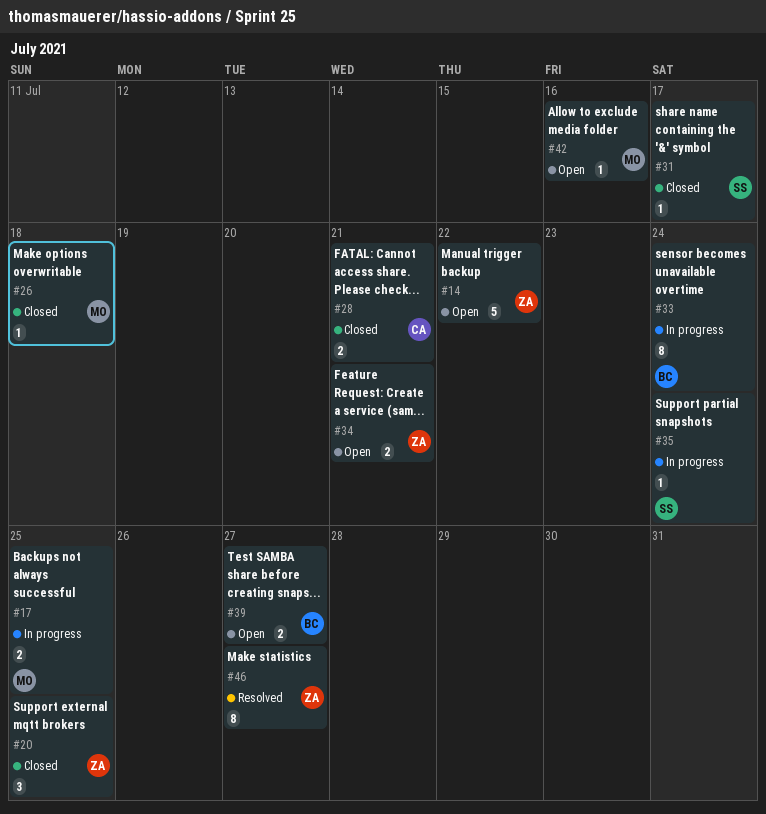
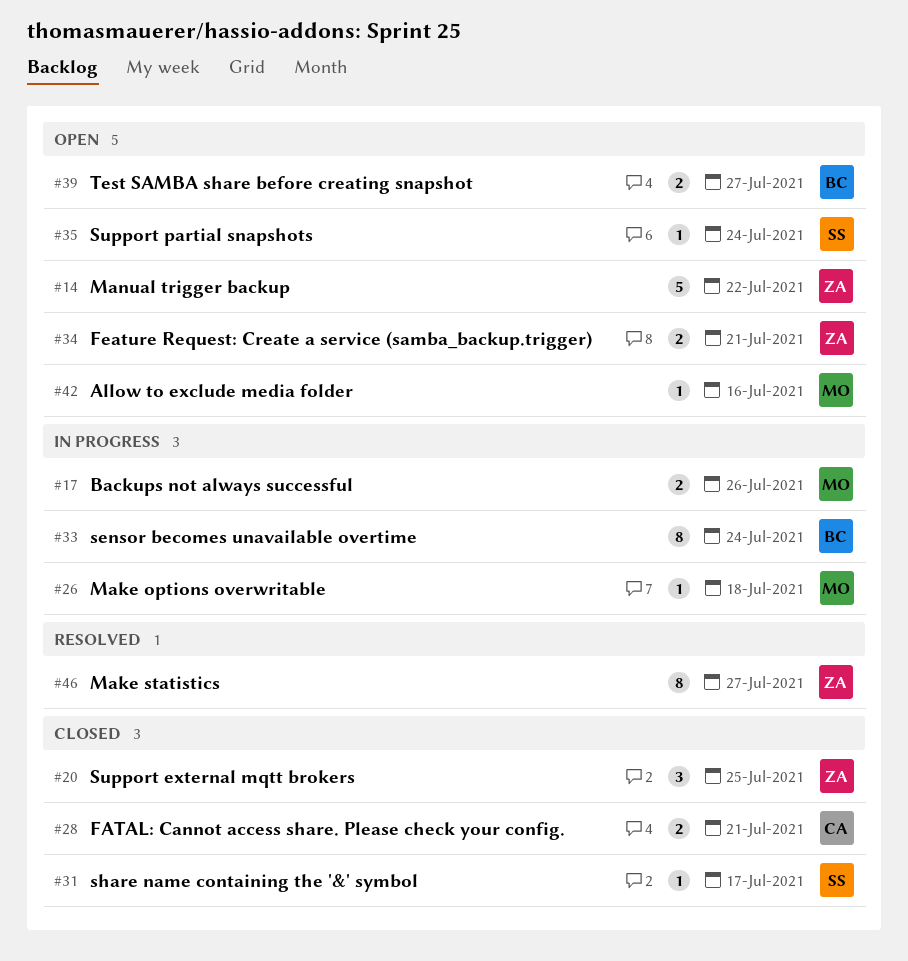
#17, due: Jul 25 -> Jul 26
#26, status: Closed -> In progress
#35, status: In progress -> Open

